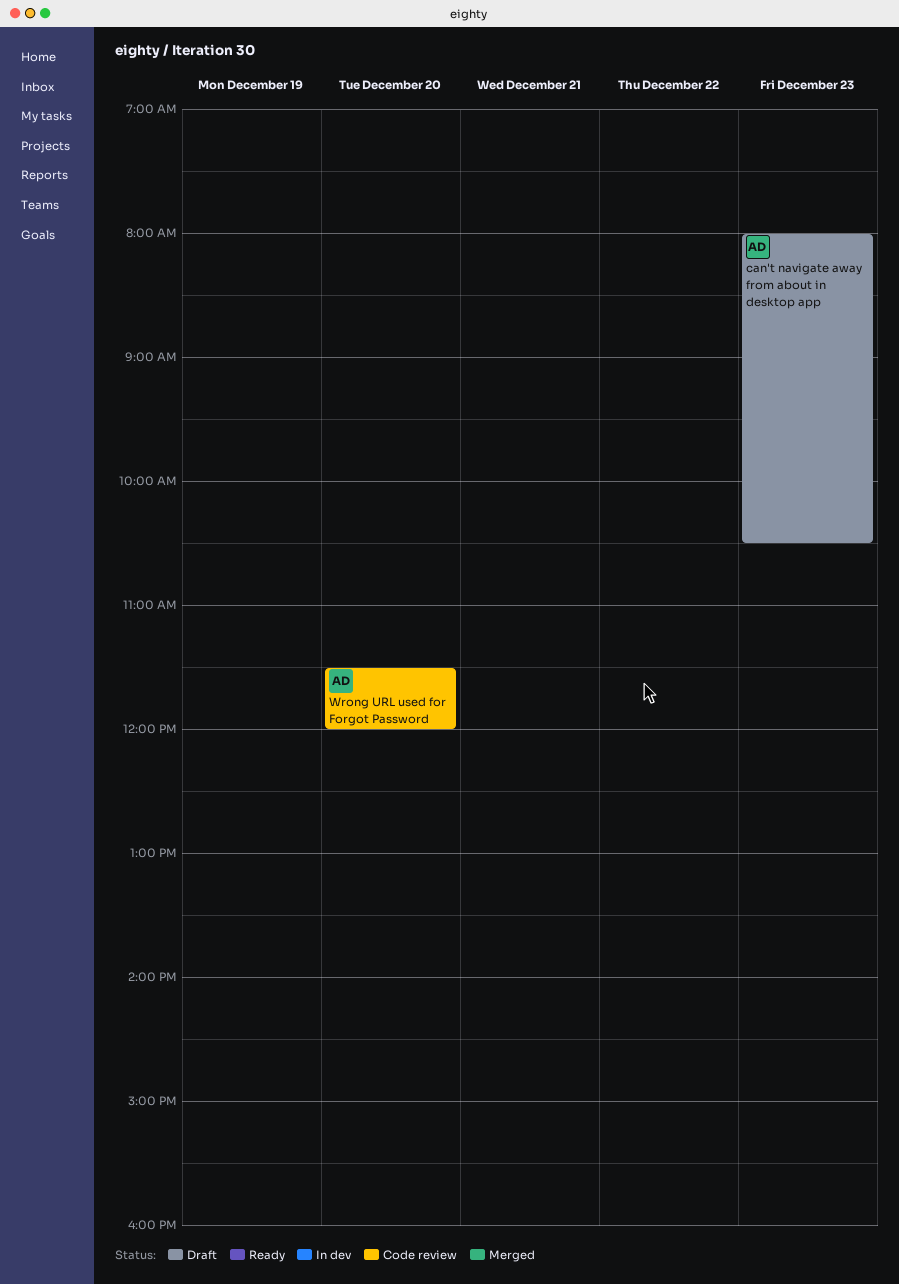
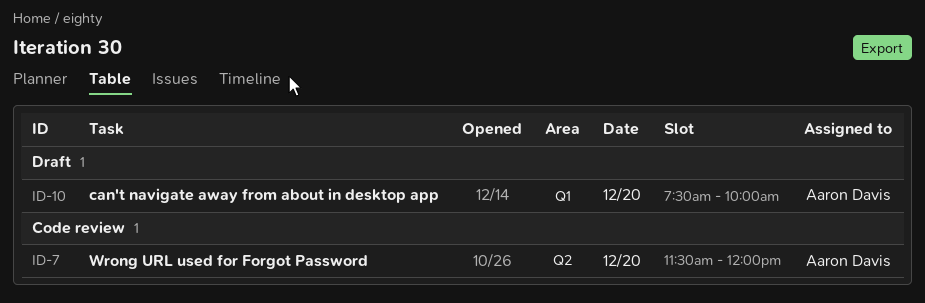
can't navigate away from about in desktop app, day: Dec 23 -> Dec 20
can't navigate away from about in desktop app, begins: 08:00 -> 07:30
can't navigate away from about in desktop app, ends: 10:30 -> 10:00

